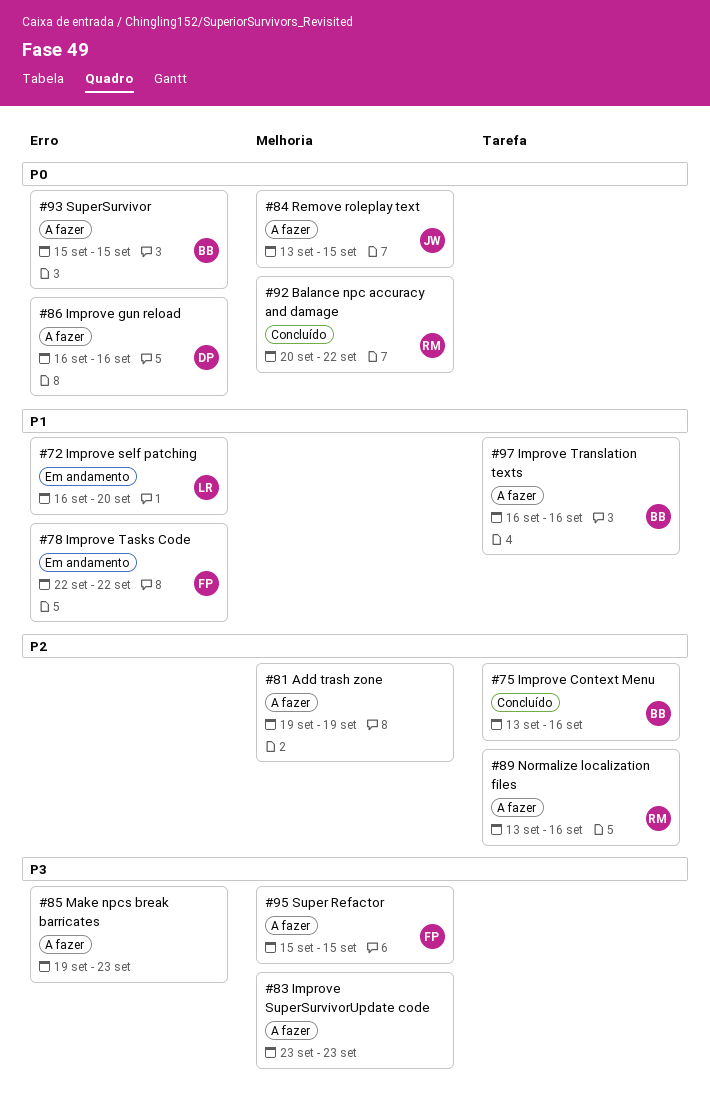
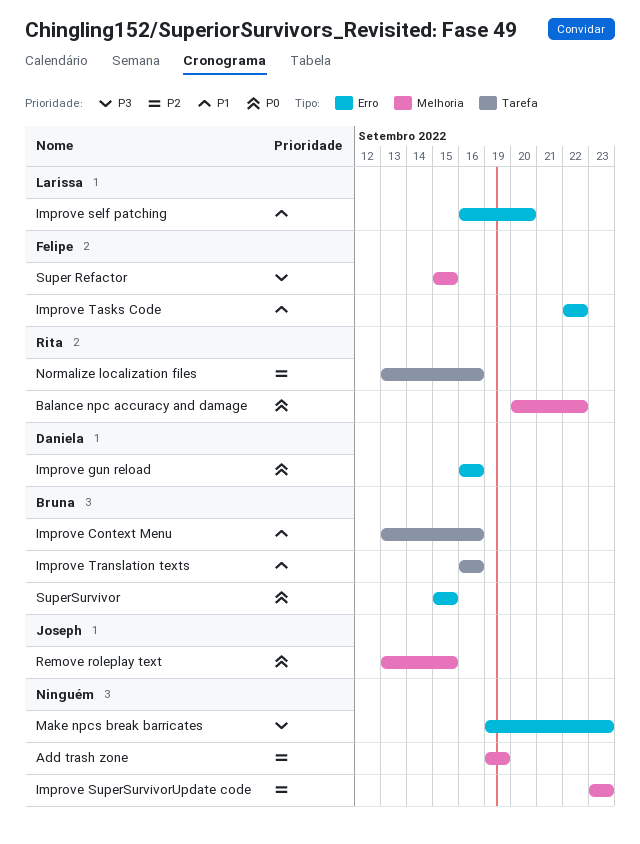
Improve Context Menu, priority: P2 -> P1
Improve SuperSurvivorUpdate code, priority: P3 -> P2

